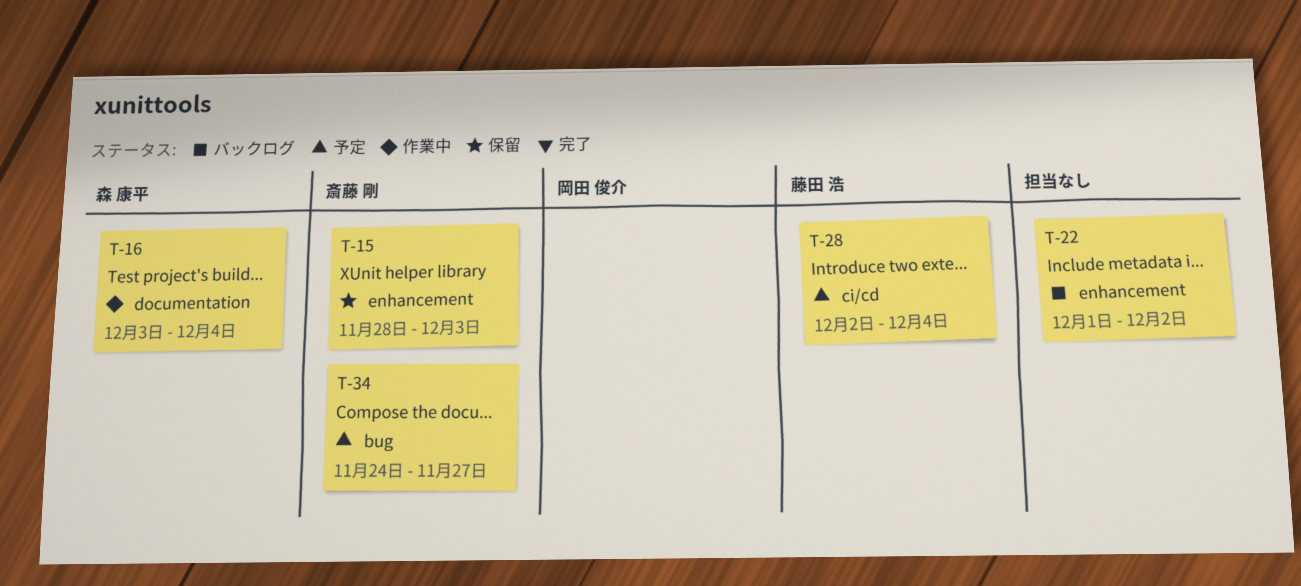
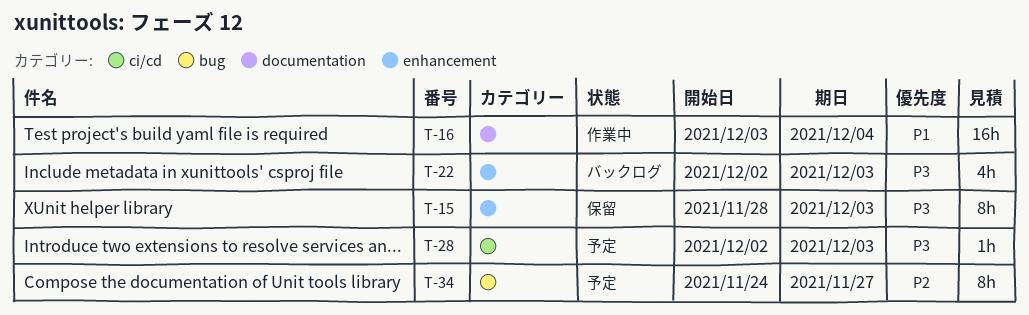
T-22, start: Dec 1 -> Dec 2
T-22, due: Dec 2 -> Dec 3
T-28, due: Dec 4 -> Dec 3

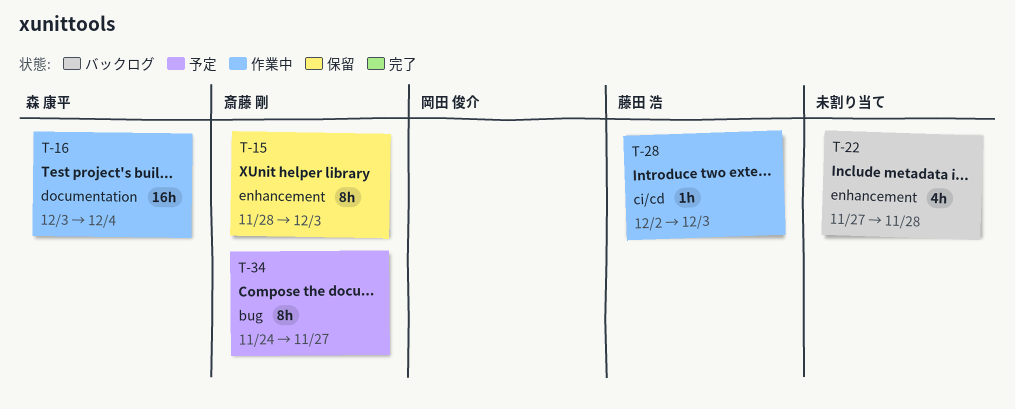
T-22, start: Dec 2 -> Nov 27
T-22, due: Dec 3 -> Nov 28
T-28, status: 予定 -> 作業中

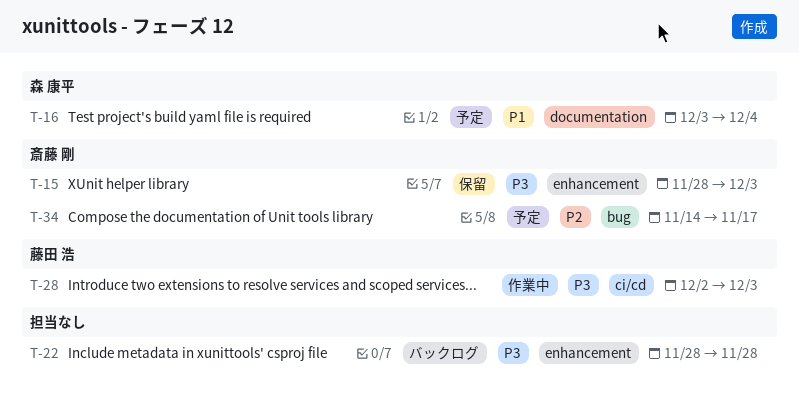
T-16, status: 作業中 -> 予定
T-22, start: Nov 27 -> Nov 28
T-34, start: Nov 24 -> Nov 14
T-34, due: Nov 27 -> Nov 17

